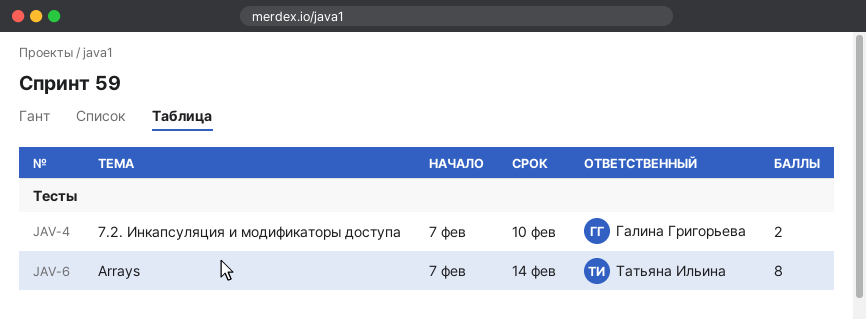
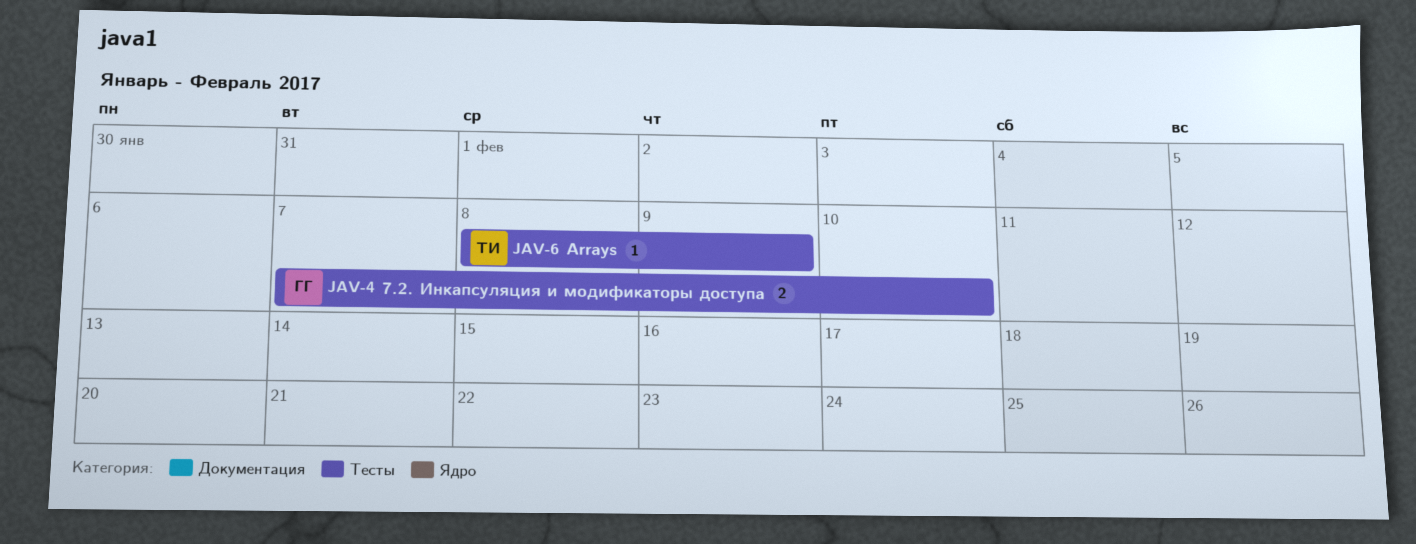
JAV-6, estimate: 8 -> 1
JAV-6, start: Feb 7 -> Feb 8
JAV-6, due: Feb 14 -> Feb 9

